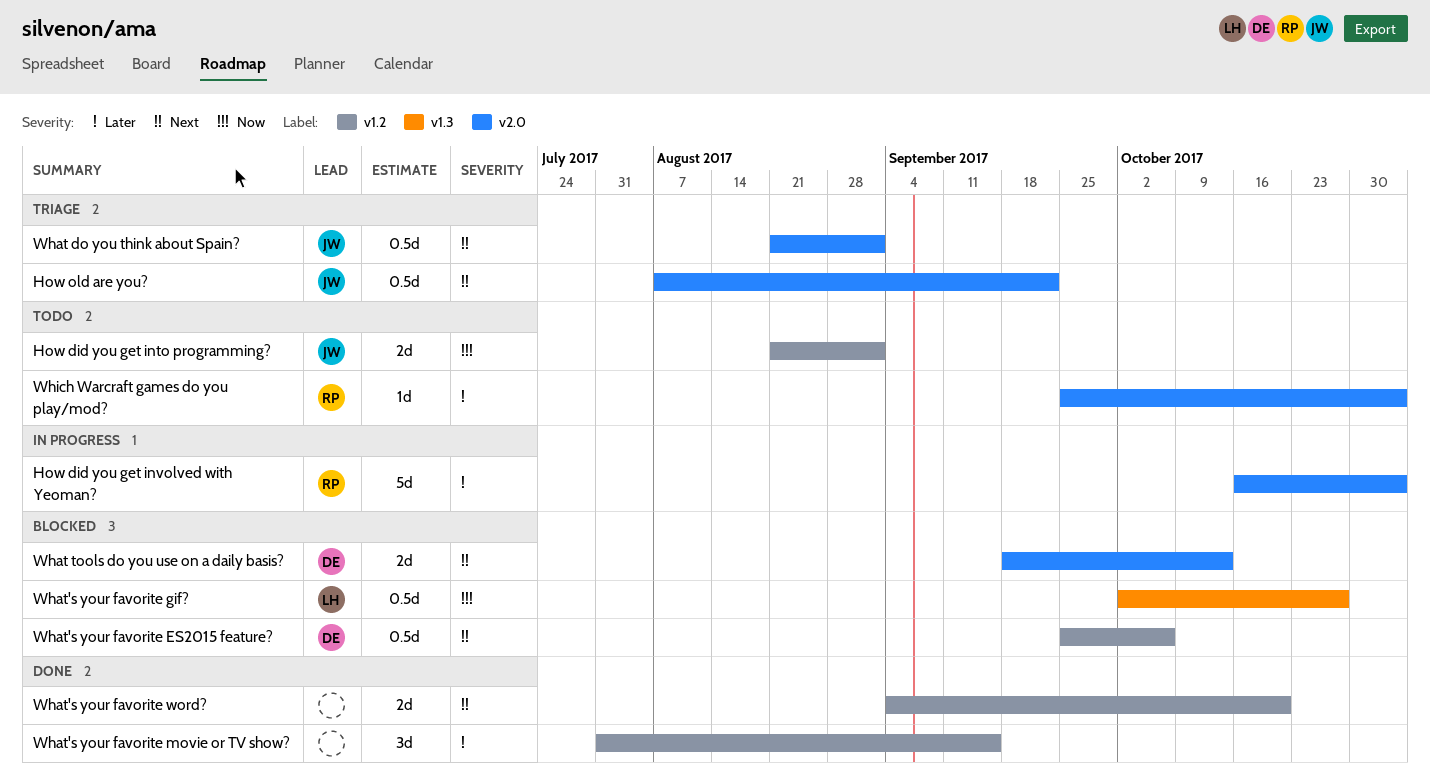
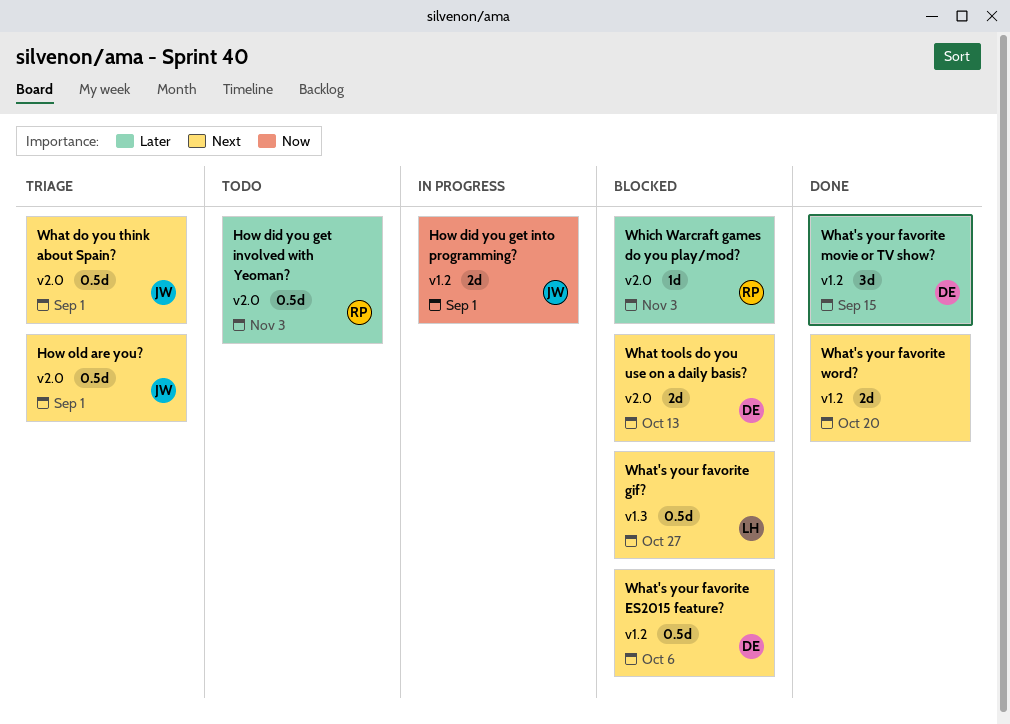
How did you get into programming?, status: Todo -> In progress
How did you get involved with Yeoman?, status: In progress -> Todo
How did you get involved with Yeoman?, estimate: 5d -> 0.5d
How old are you?, due: Sep 22 -> Sep 1
What's your favorite gif?, priority: Now -> Next
What's your favorite movie or TV show?, owner: none -> DE
Which Warcraft games do you play/mod?, status: Todo -> Blocked

